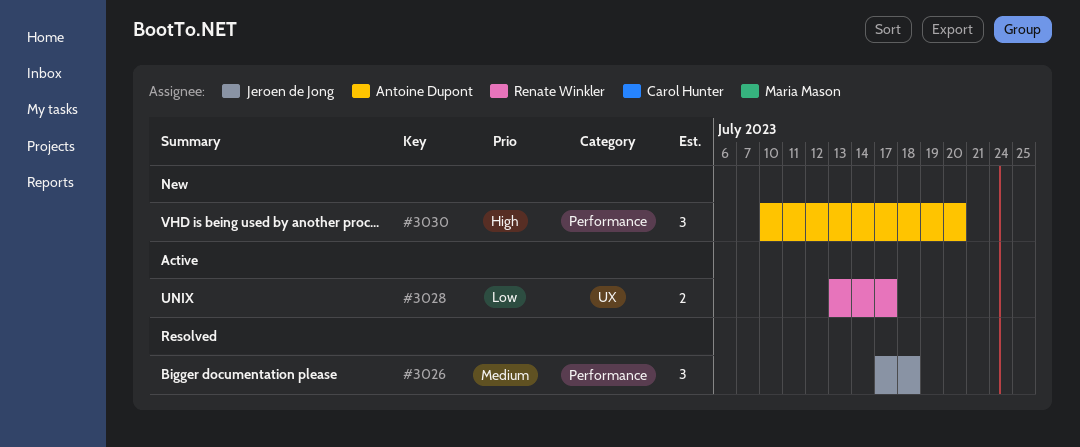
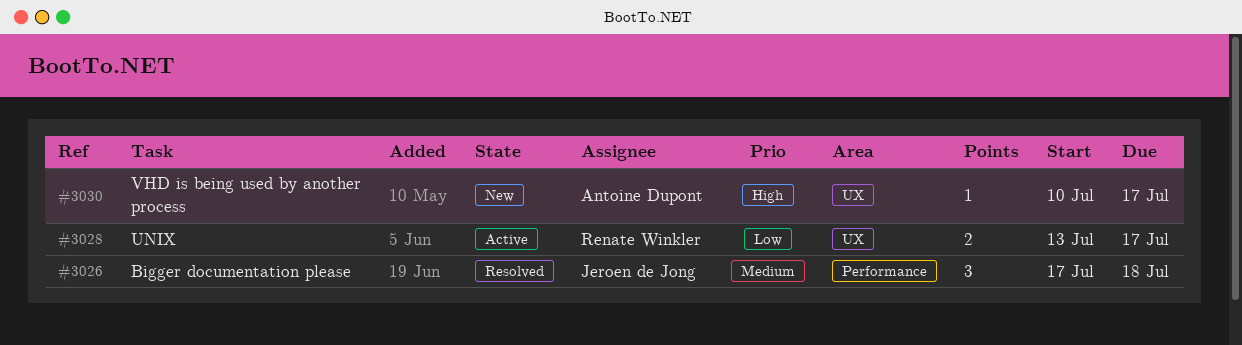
#3030, label: Performance -> UX
#3030, estimate: 3 -> 1
#3030, due: Jul 20 -> Jul 17

